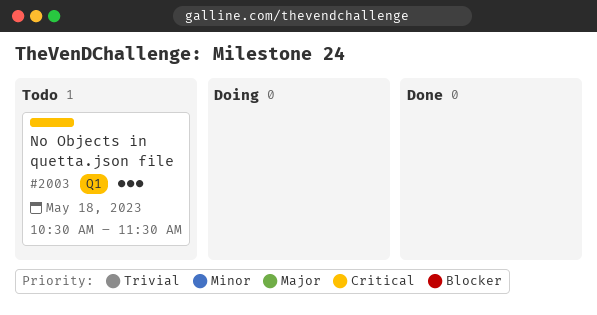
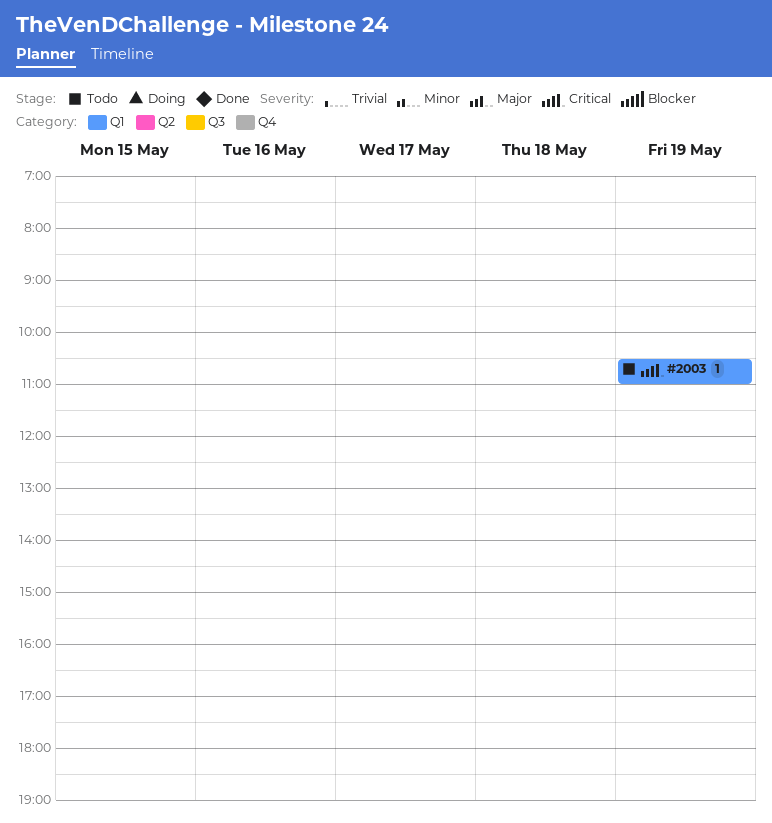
#2003, estimate: 3 -> 1
#2003, day: May 18 -> May 19
#2003, ends: 11:30 -> 11:00

